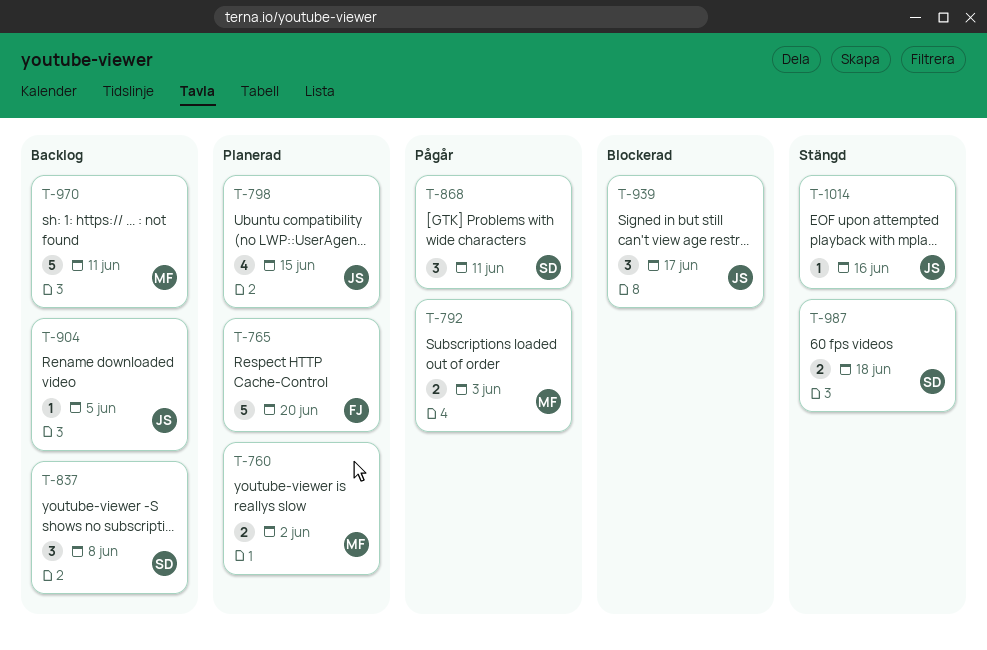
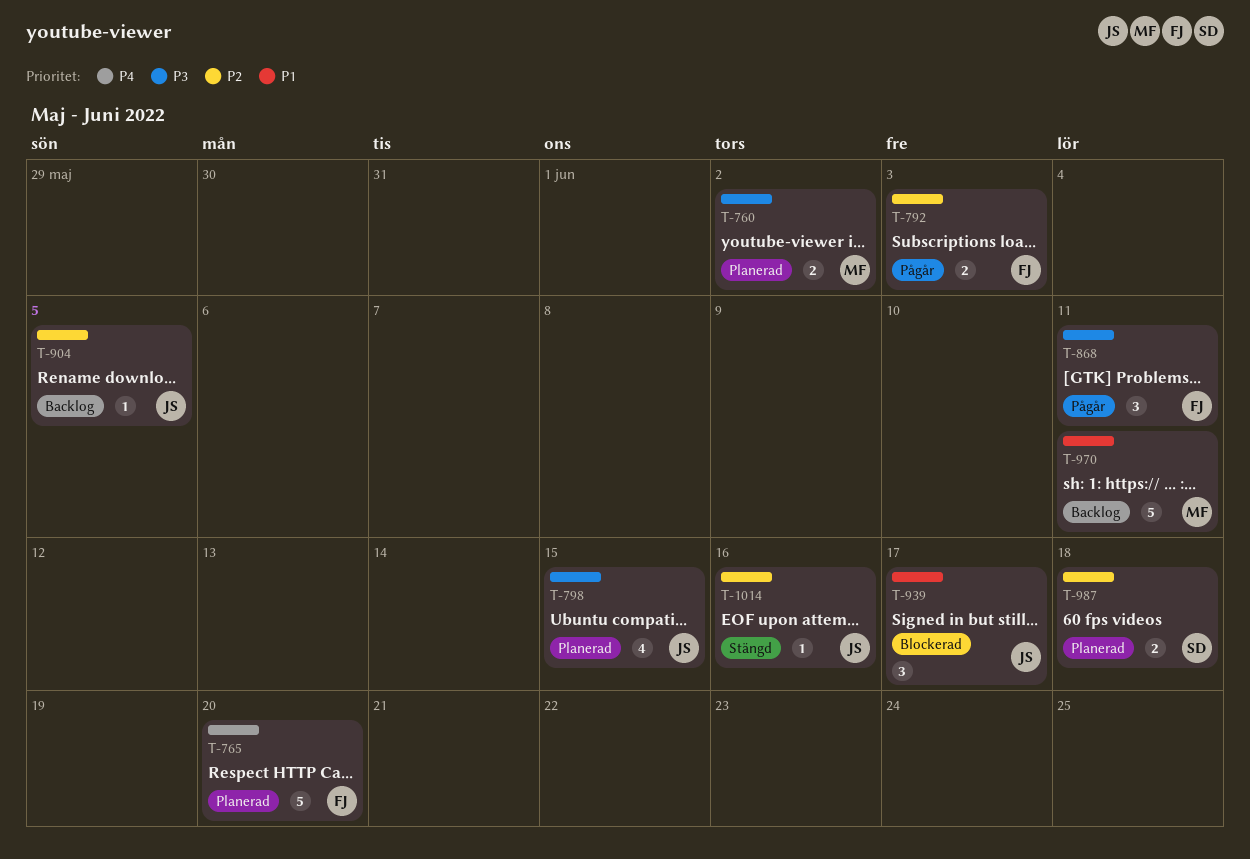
T-792, owner: MF -> FJ
T-837: present -> none
T-868, owner: SD -> FJ
T-987, status: Stängd -> Planerad

